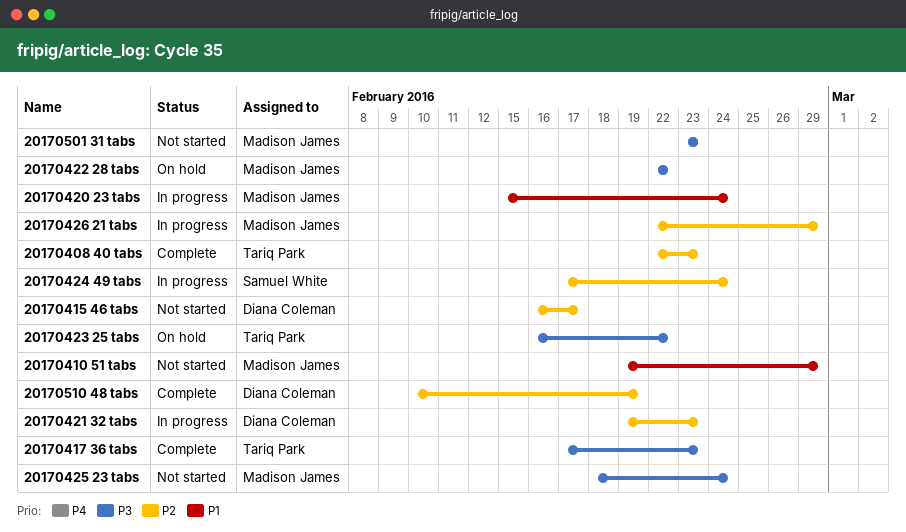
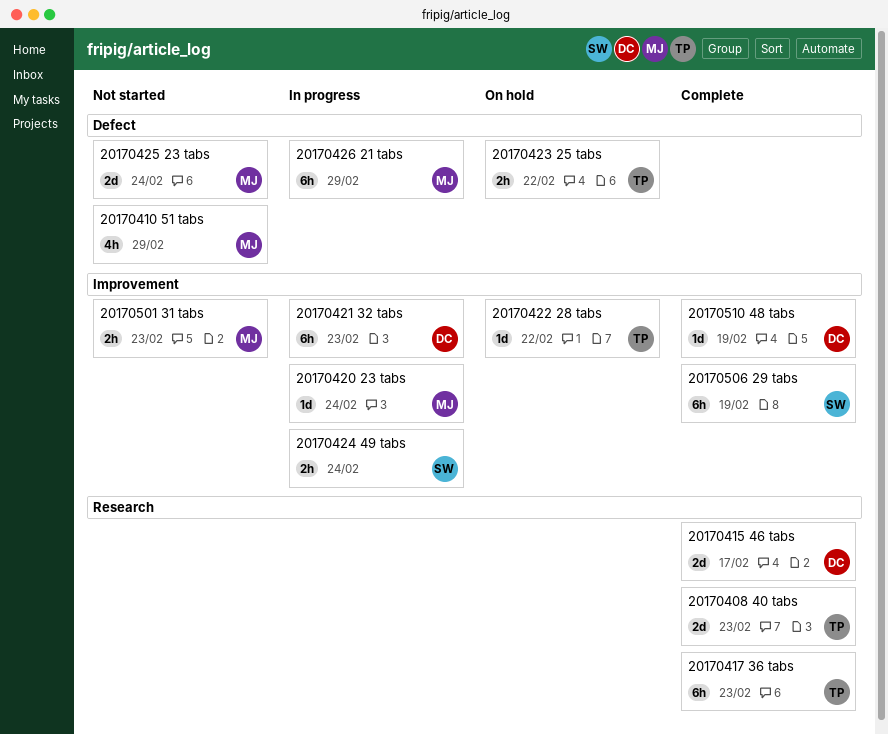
20170415 46 tabs, status: Not started -> Complete
20170422 28 tabs, owner: Madison James -> Tariq Park
20170506 29 tabs: none -> present

